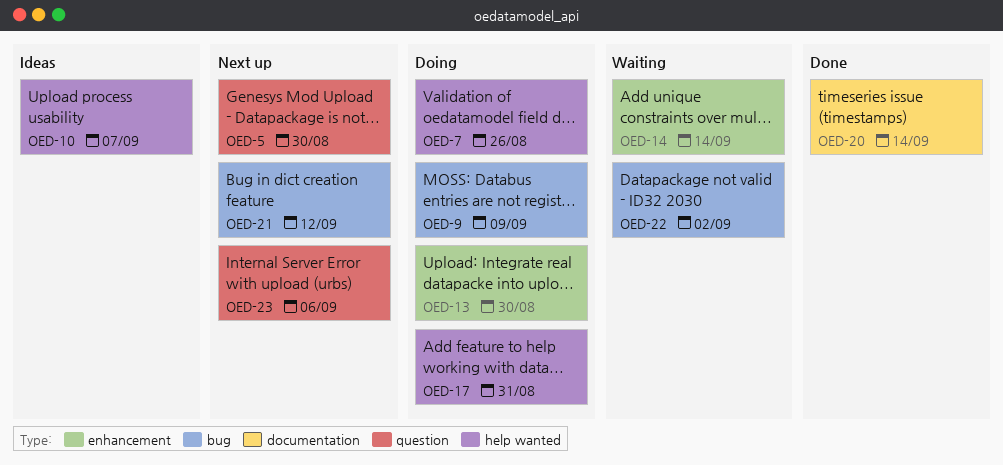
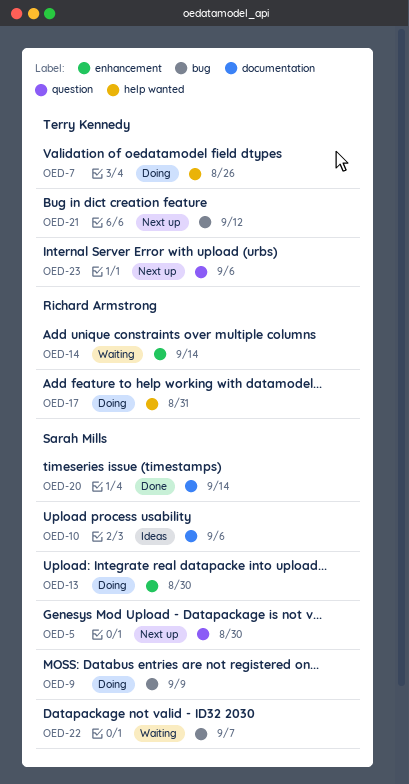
OED-10, label: help wanted -> documentation
OED-10, due: Sep 7 -> Sep 6
OED-22, due: Sep 2 -> Sep 7

